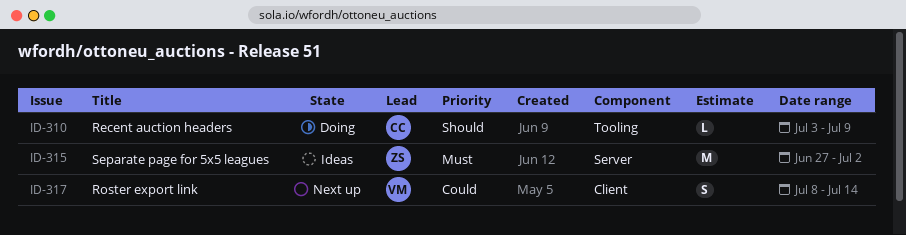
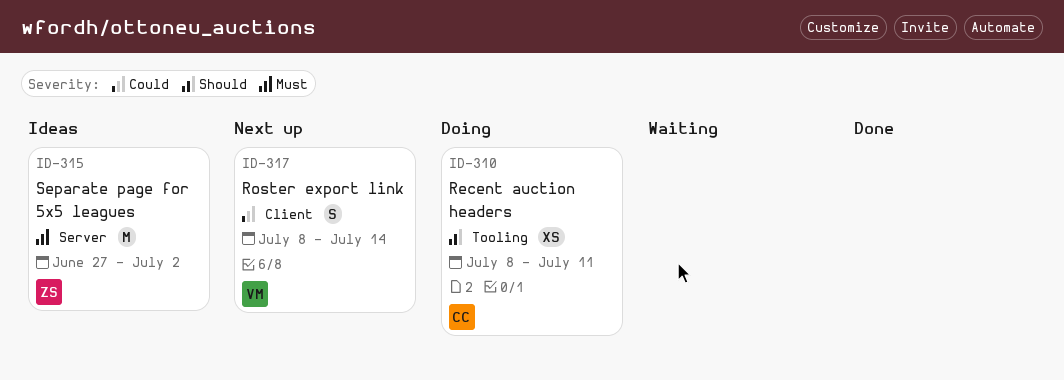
ID-310, estimate: L -> XS
ID-310, start: Jul 3 -> Jul 8
ID-310, due: Jul 9 -> Jul 11

